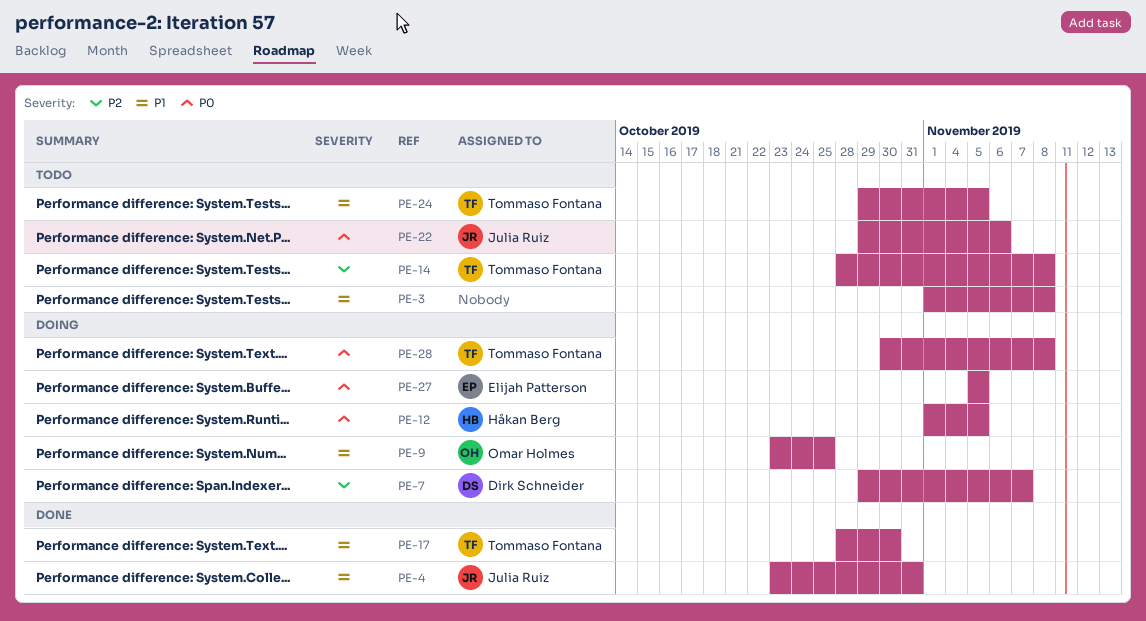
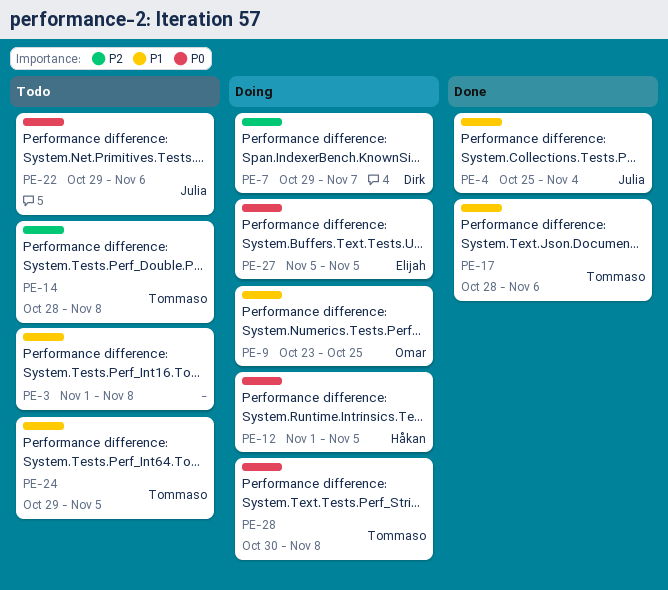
PE-4, start: Oct 23 -> Oct 25
PE-4, due: Oct 31 -> Nov 4
PE-17, due: Oct 30 -> Nov 6

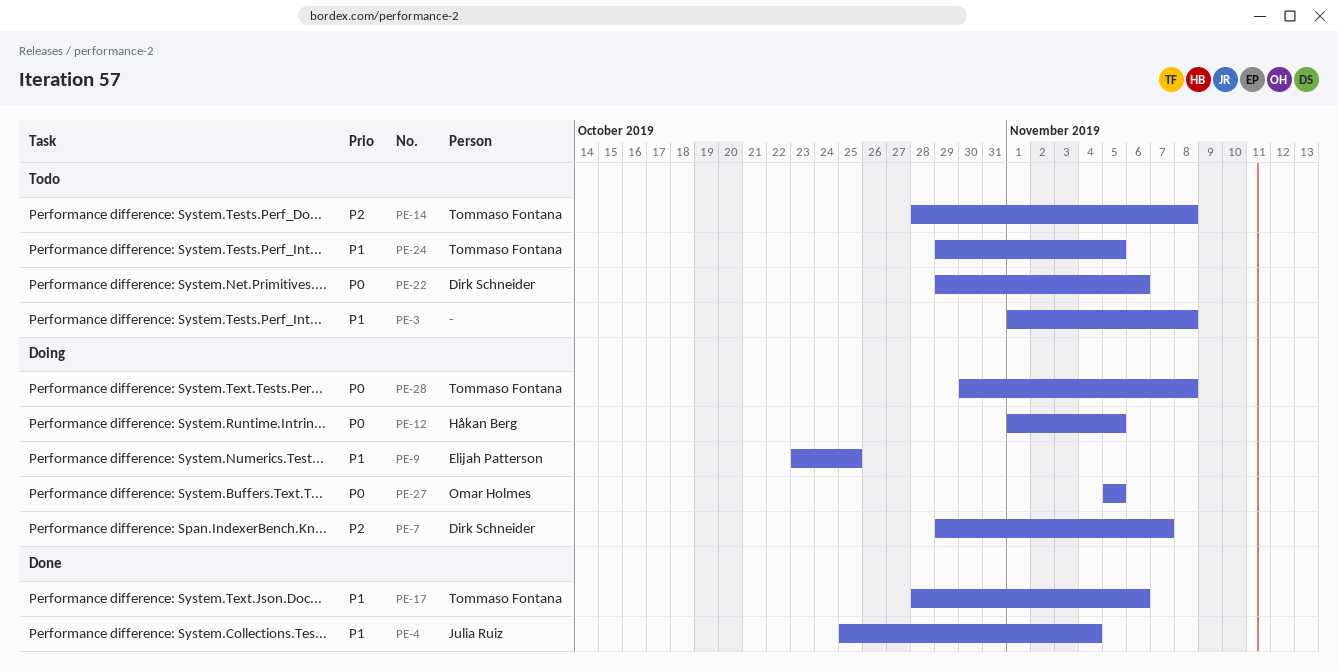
PE-9, owner: Omar Holmes -> Elijah Patterson
PE-22, owner: Julia Ruiz -> Dirk Schneider
PE-27, owner: Elijah Patterson -> Omar Holmes

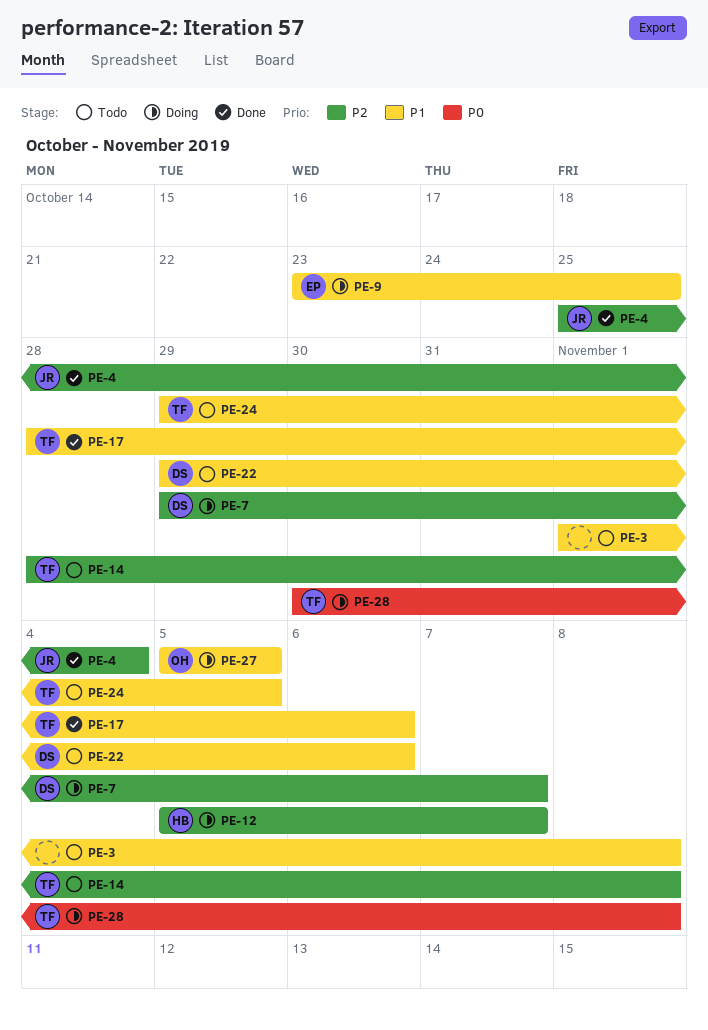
PE-4, priority: P1 -> P2
PE-12, priority: P0 -> P2
PE-12, start: Nov 1 -> Nov 5
PE-12, due: Nov 5 -> Nov 7
PE-22, priority: P0 -> P1
PE-27, priority: P0 -> P1

